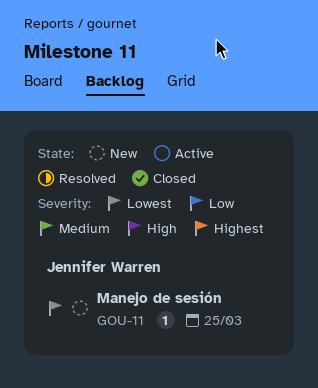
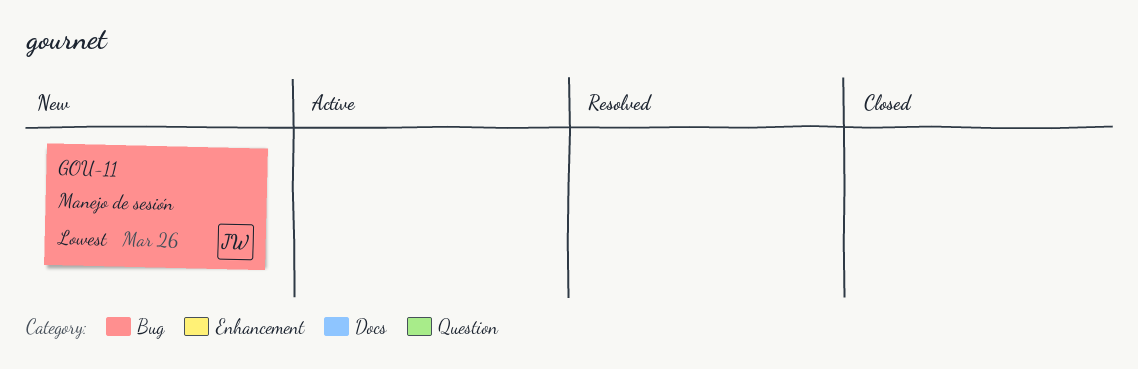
GOU-11, due: Mar 25 -> Mar 26

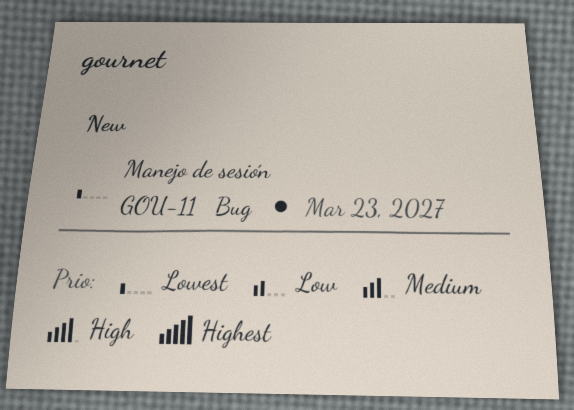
GOU-11, due: Mar 26 -> Mar 23

